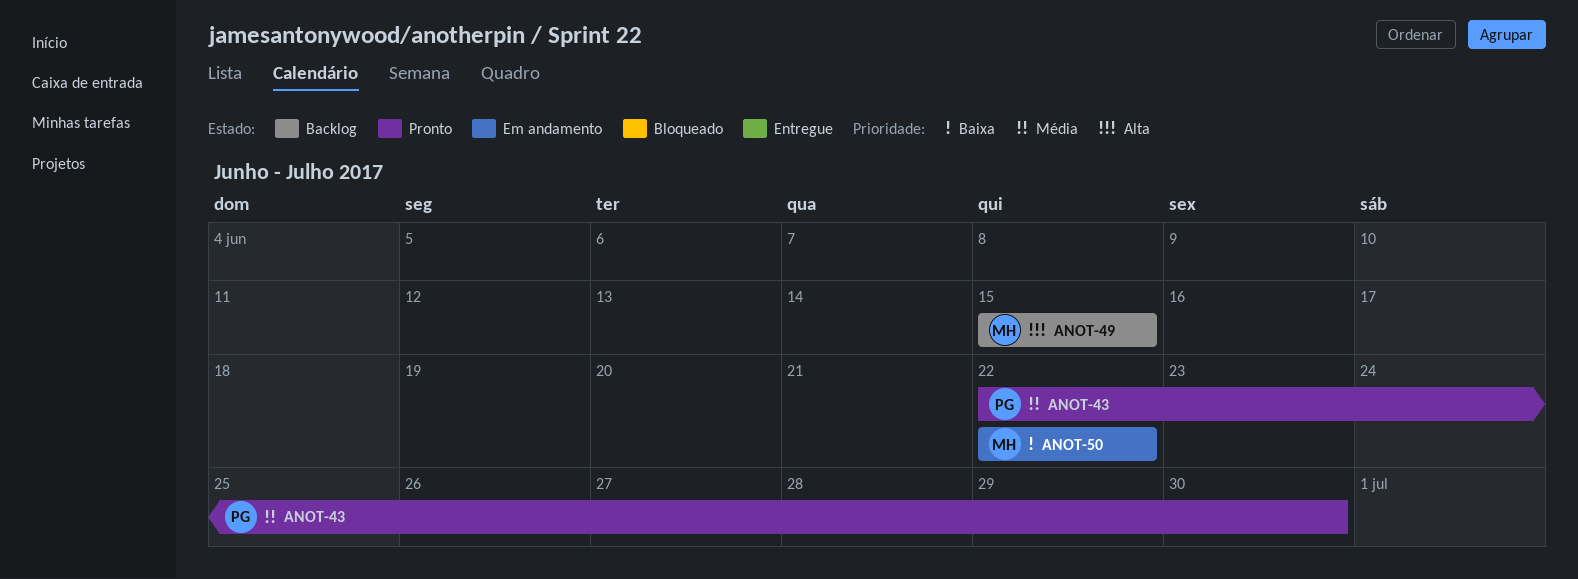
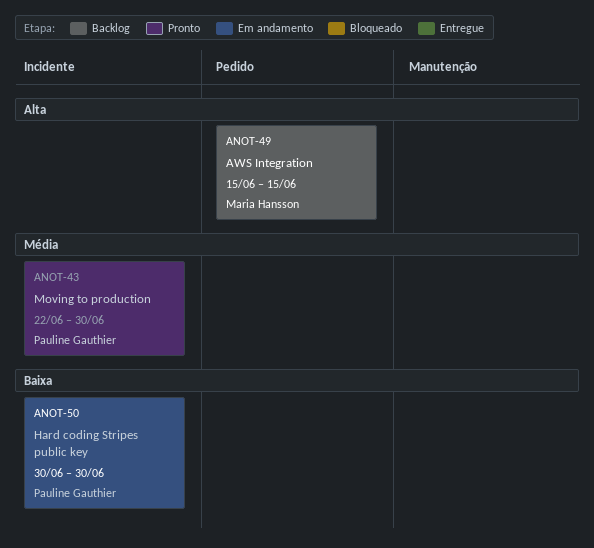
ANOT-50, owner: Maria Hansson -> Pauline Gauthier
ANOT-50, start: Jun 22 -> Jun 30
ANOT-50, due: Jun 22 -> Jun 30

